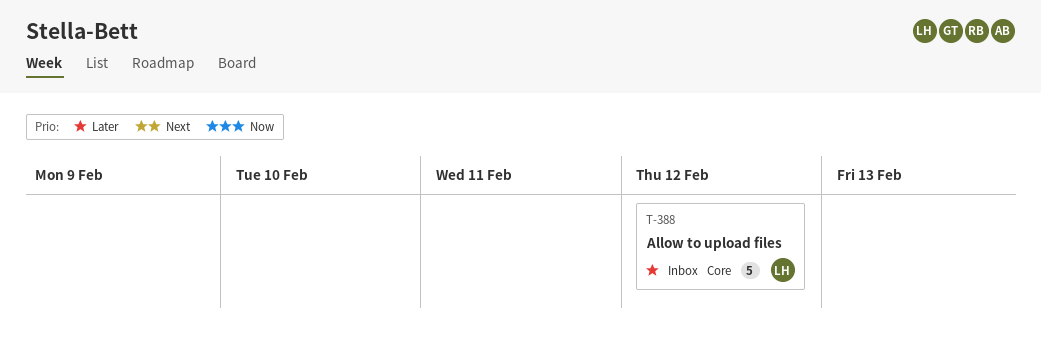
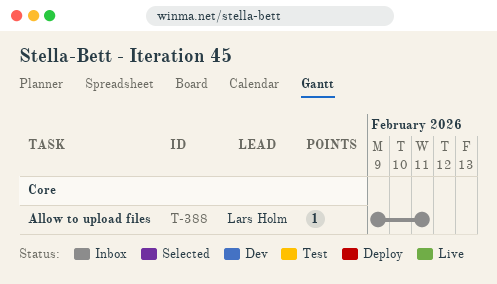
T-388, estimate: 5 -> 1
T-388, due: Feb 12 -> Feb 11

